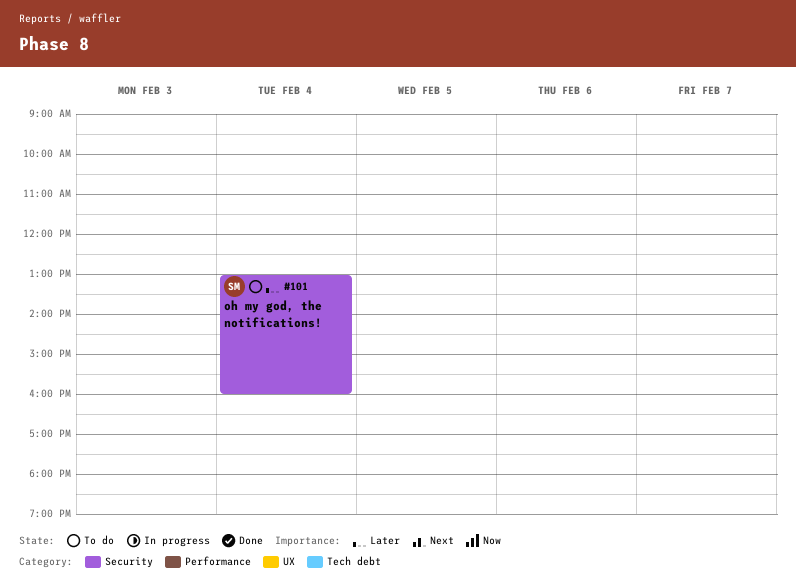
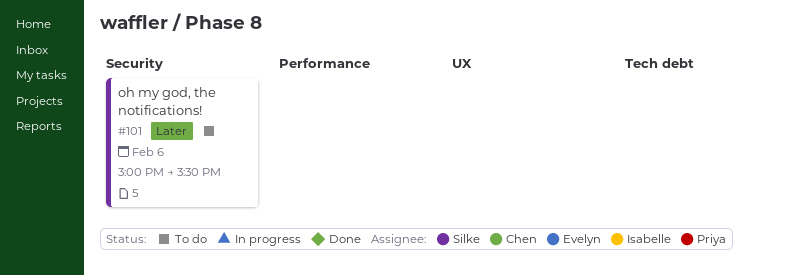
#101, day: Feb 4 -> Feb 6
#101, begins: 13:00 -> 15:00
#101, ends: 16:00 -> 15:30

